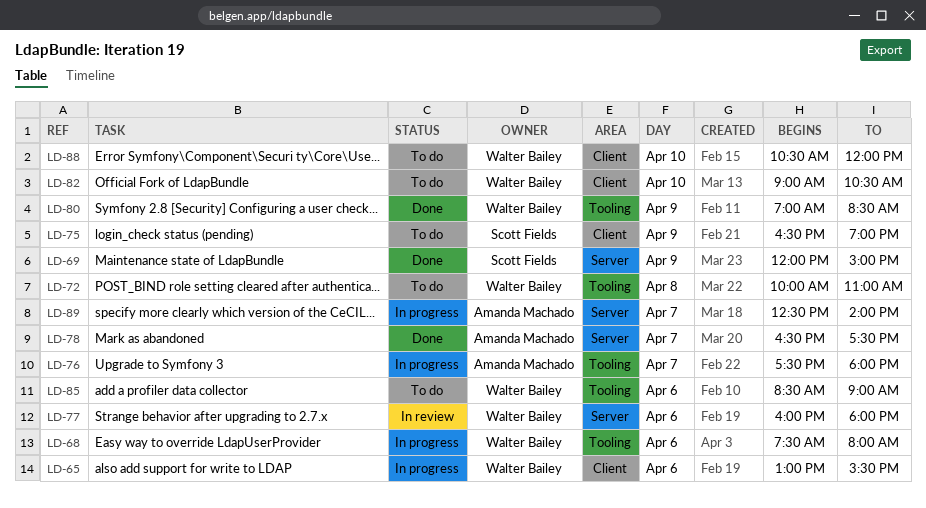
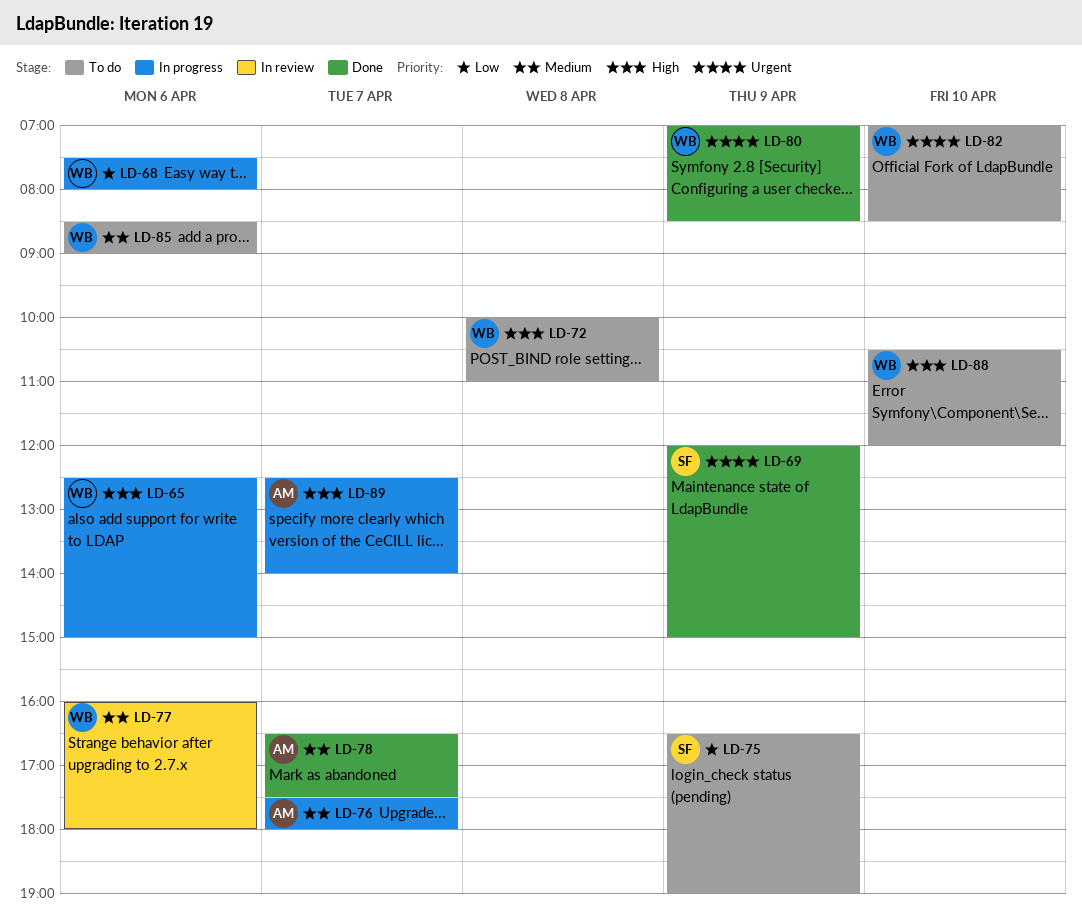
LD-65, begins: 13:00 -> 12:30
LD-65, ends: 15:30 -> 15:00
LD-82, begins: 09:00 -> 07:00
LD-82, ends: 10:30 -> 08:30

